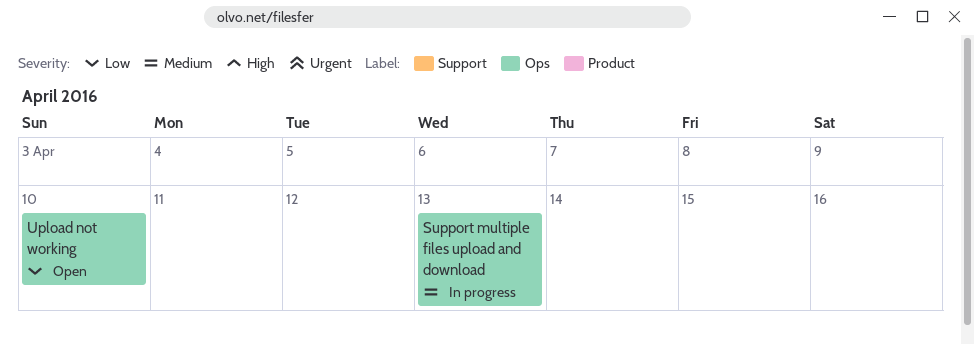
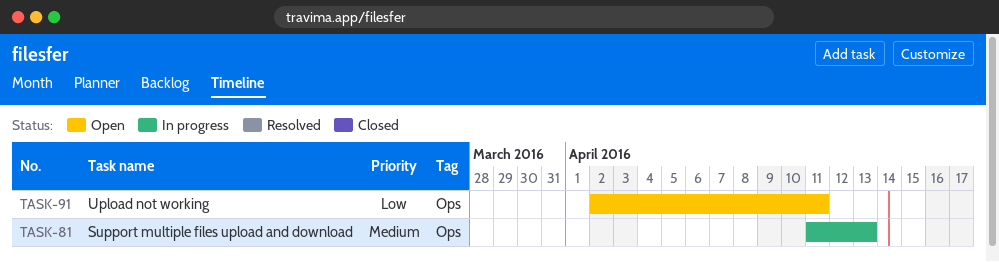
Upload not working, due: Apr 10 -> Apr 11

